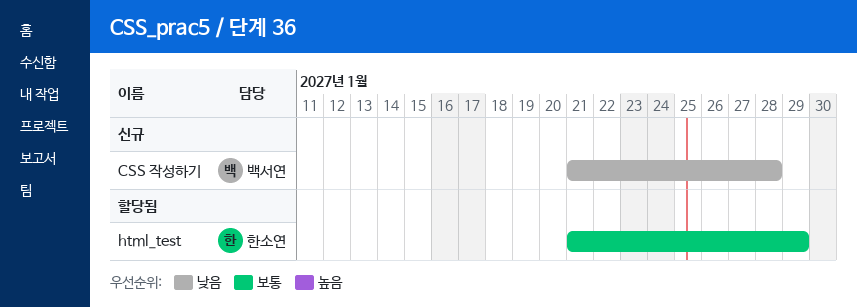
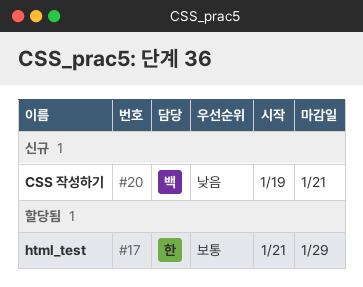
CSS 작성하기, start: Jan 21 -> Jan 19
CSS 작성하기, due: Jan 28 -> Jan 21

